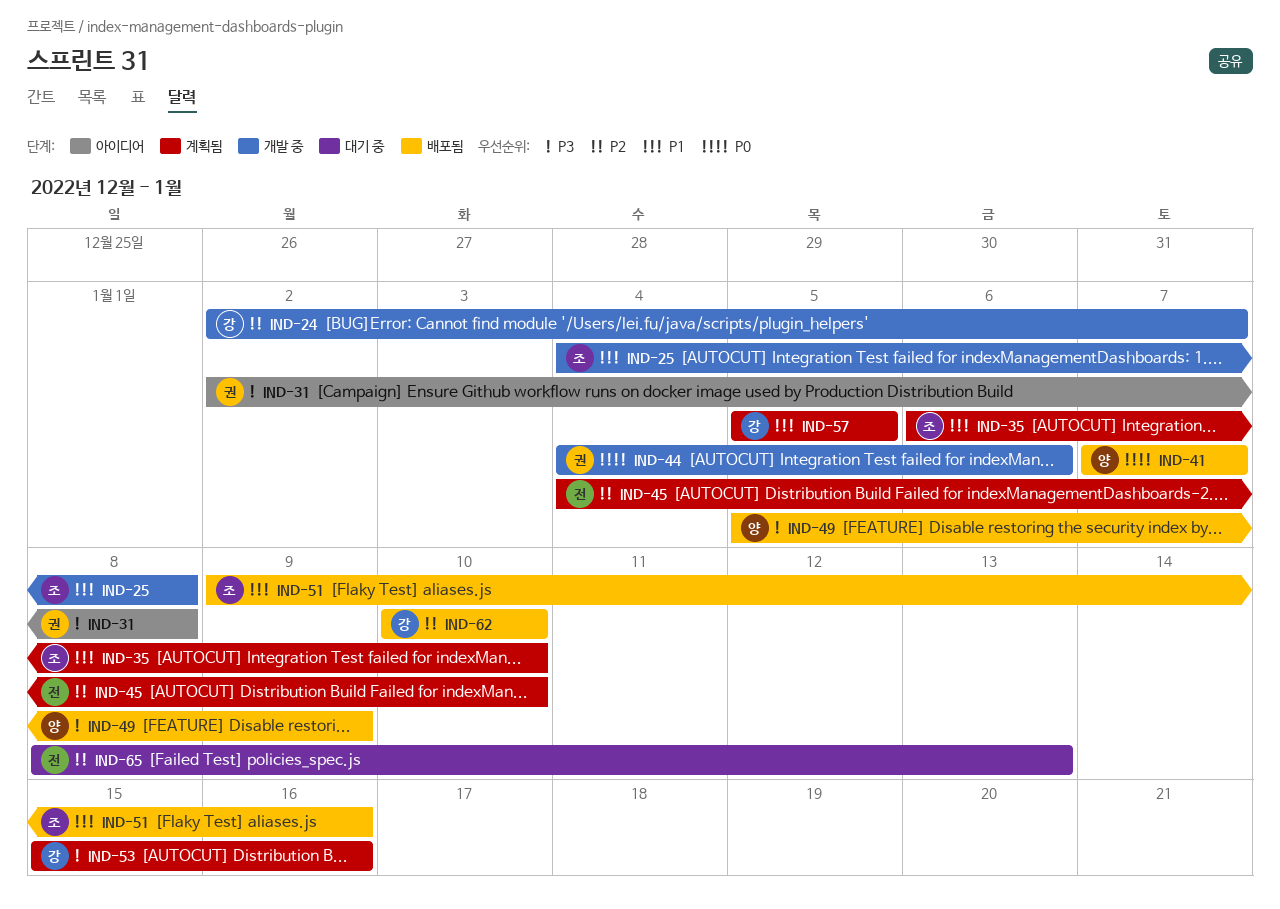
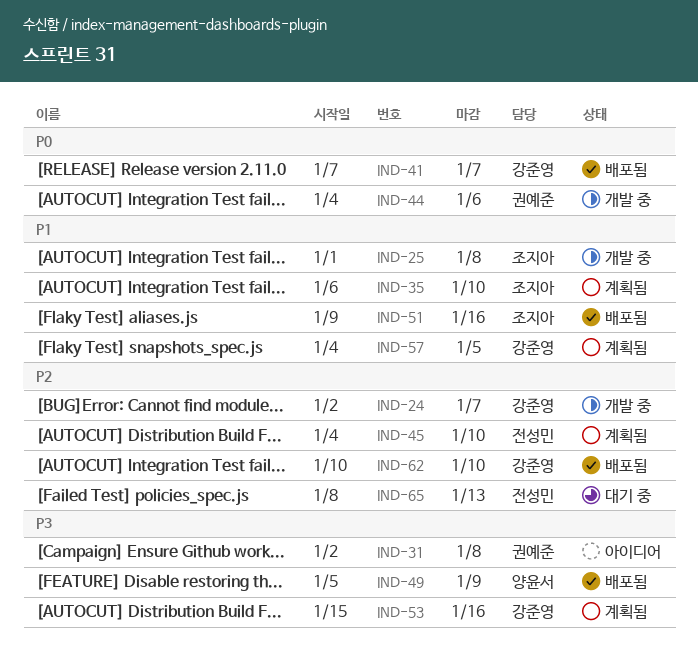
IND-25, start: Jan 4 -> Jan 1
IND-41, owner: 양윤서 -> 강준영
IND-57, start: Jan 5 -> Jan 4

